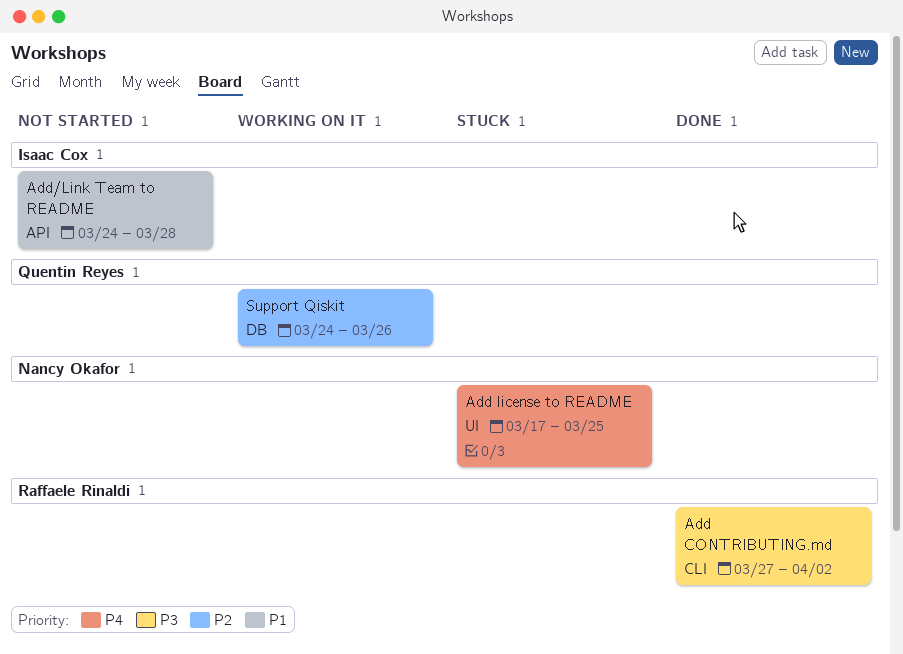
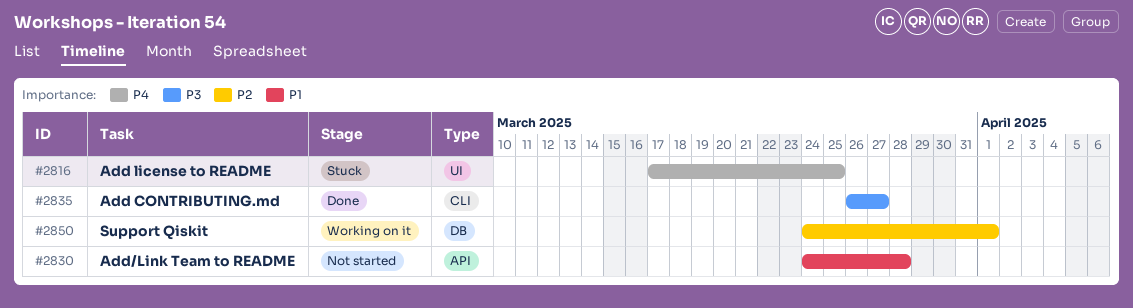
Add CONTRIBUTING.md, start: Mar 27 -> Mar 26
Add CONTRIBUTING.md, due: Apr 2 -> Mar 27
Support Qiskit, due: Mar 26 -> Apr 1

